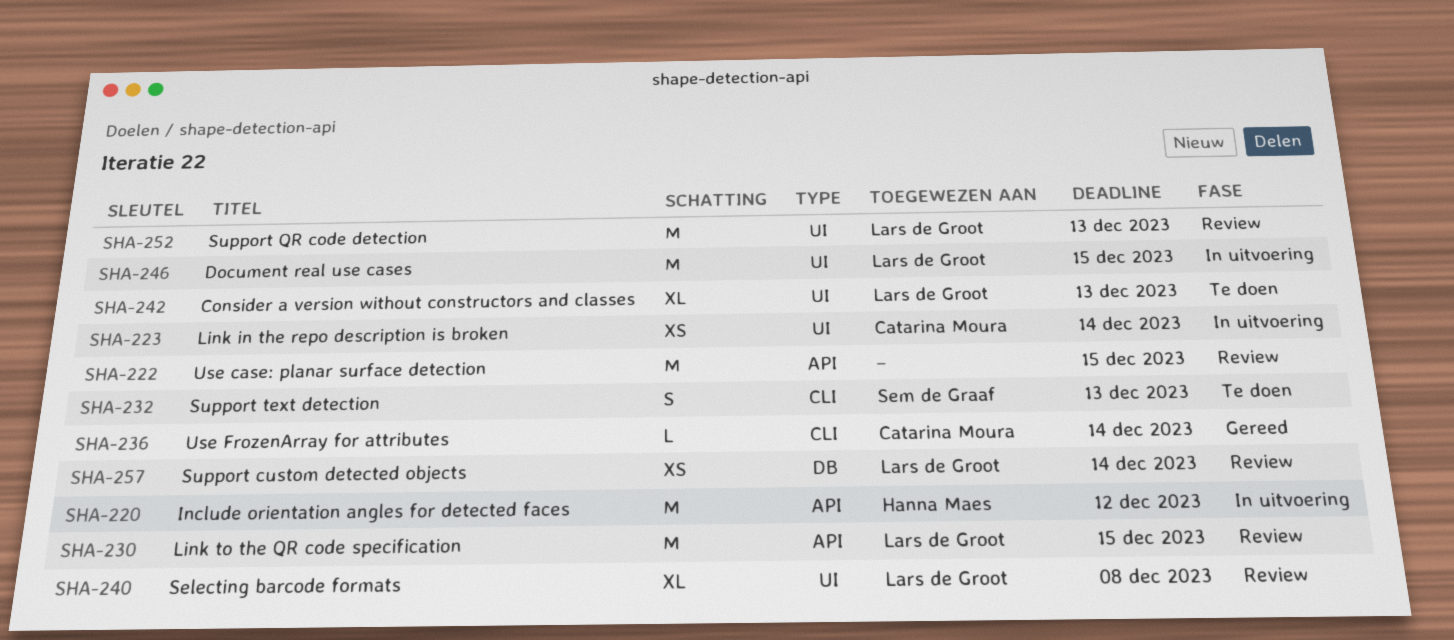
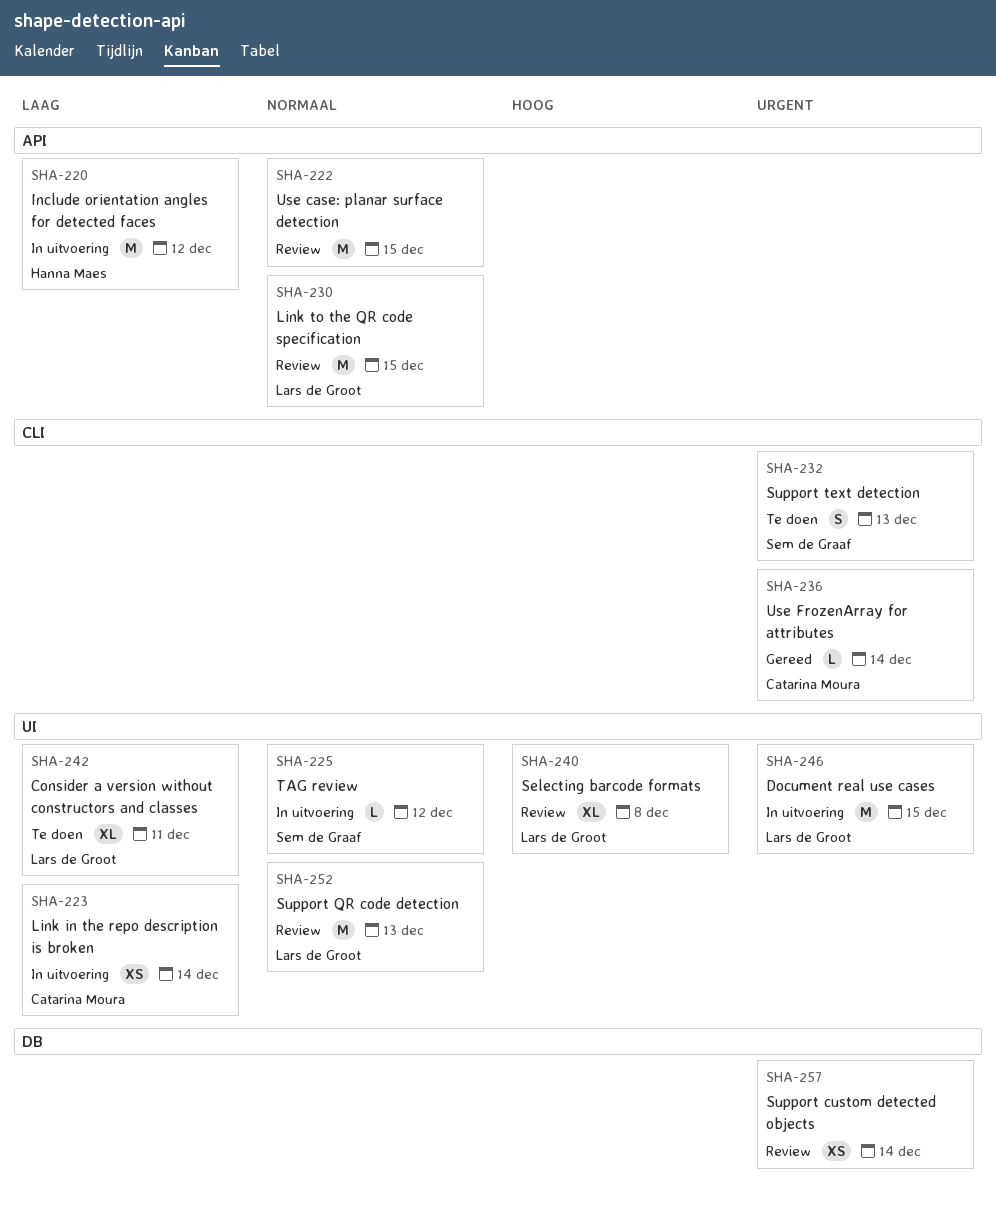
SHA-225: none -> present
SHA-242, due: Dec 13 -> Dec 11
SHA-257, owner: Lars de Groot -> none

